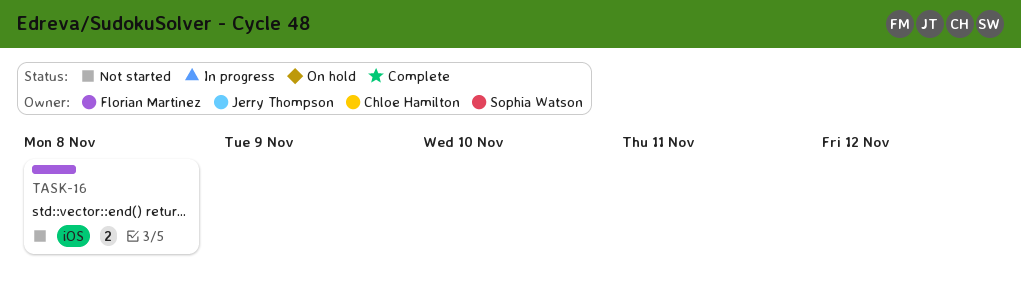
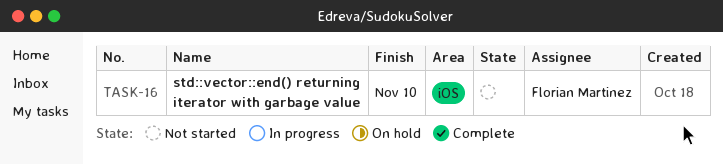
TASK-16, due: Nov 8 -> Nov 10

